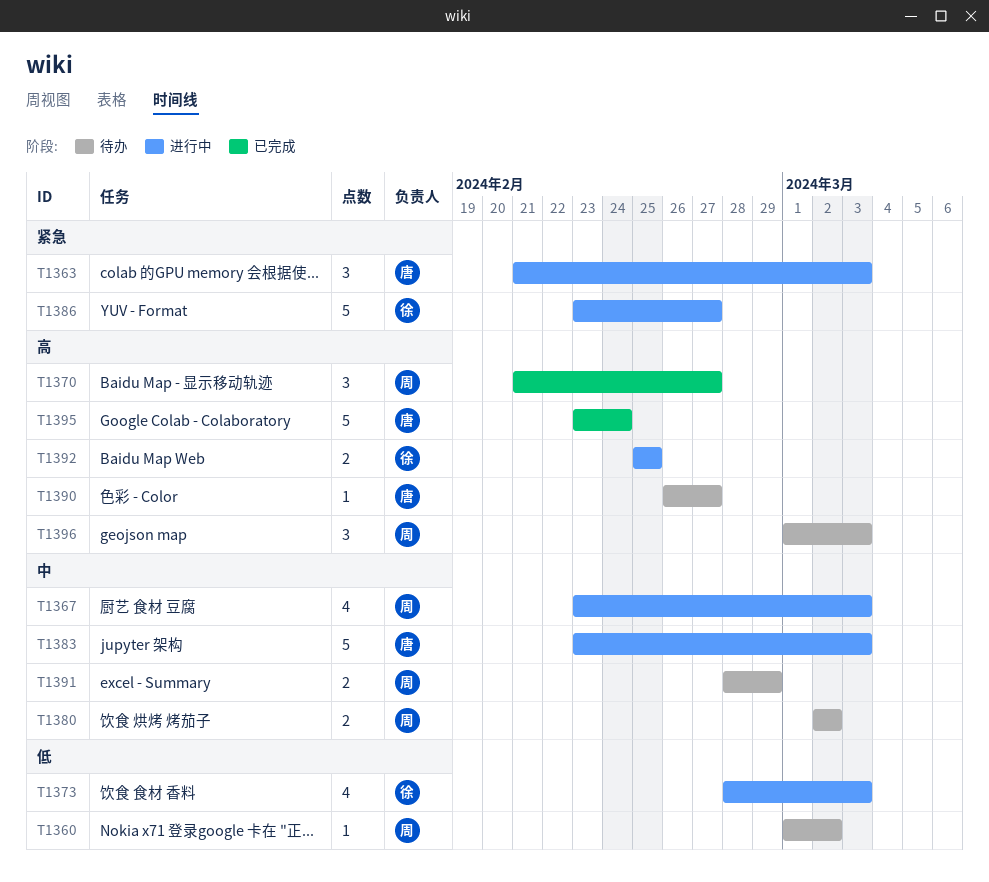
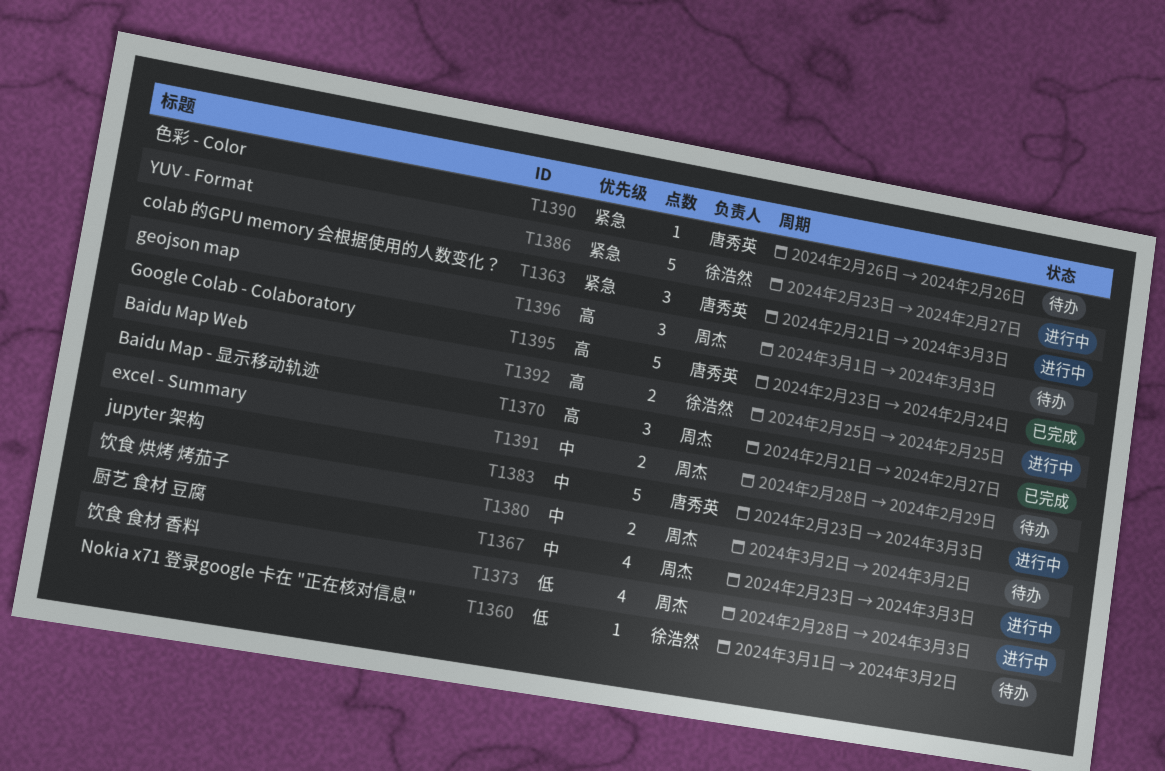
T1360, owner: 周杰 -> 徐浩然
T1373, owner: 徐浩然 -> 周杰
T1390, priority: 高 -> 紧急
T1390, due: Feb 27 -> Feb 26

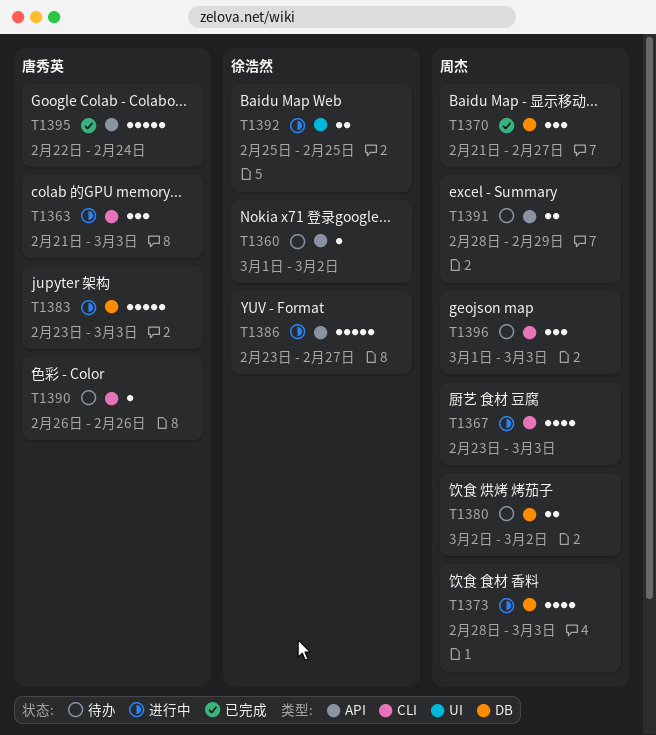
T1395, start: Feb 23 -> Feb 22

